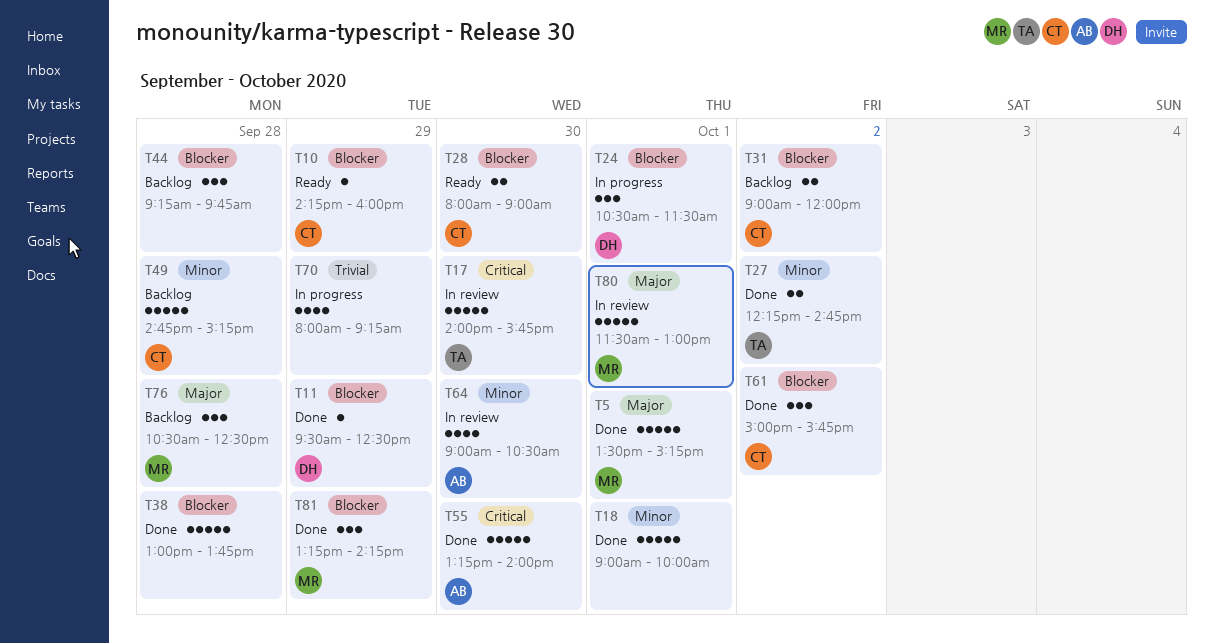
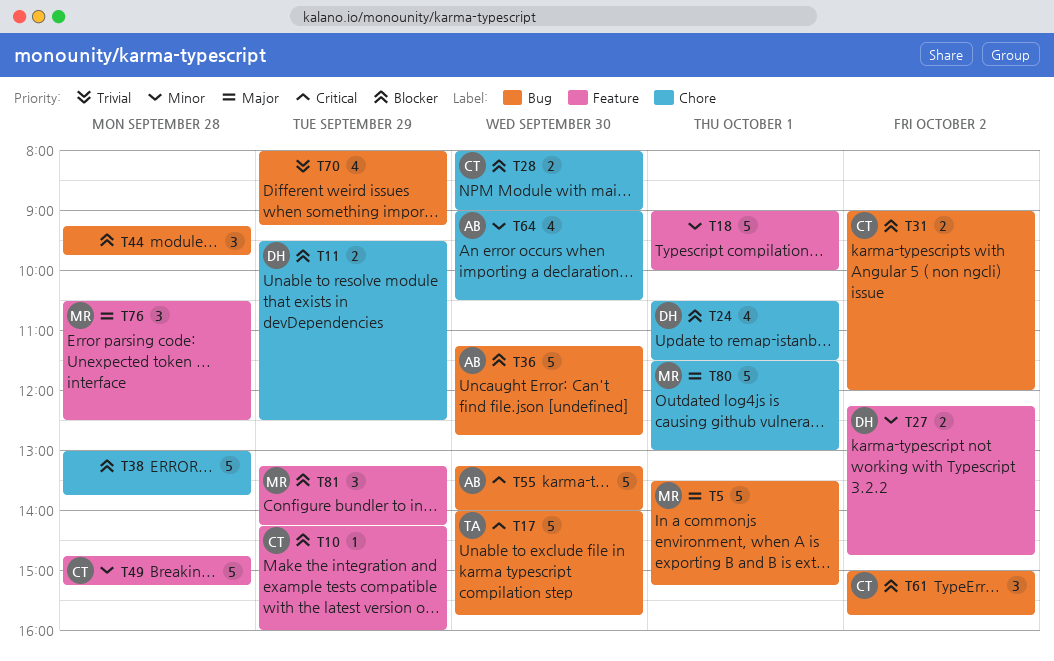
T11, estimate: 1 -> 2
T24, estimate: 3 -> 4
T27, owner: TA -> DH
T36: none -> present

